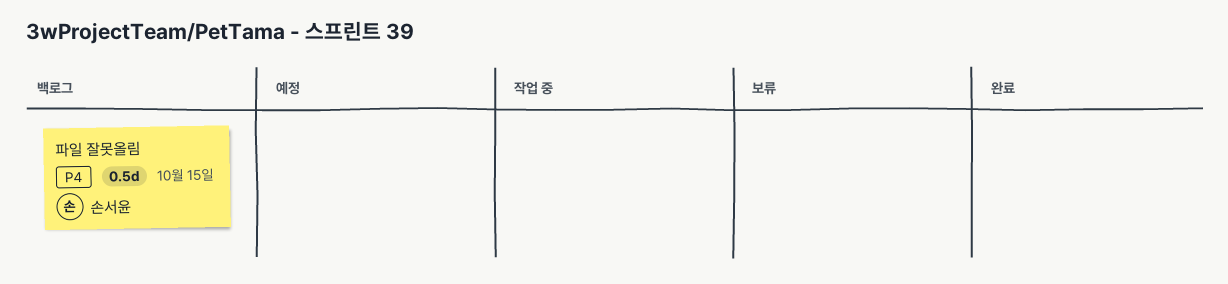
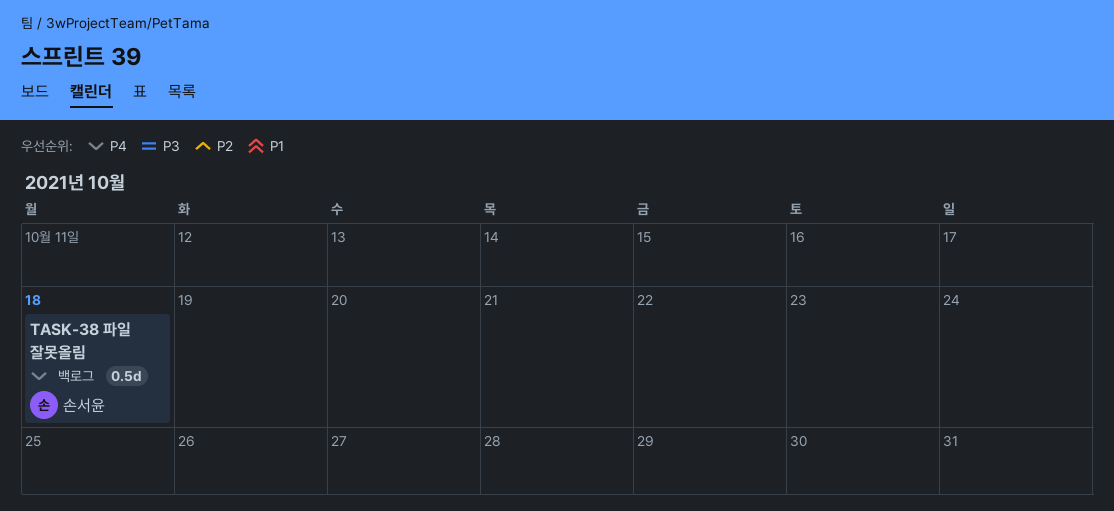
파일 잘못올림, due: Oct 15 -> Oct 18

